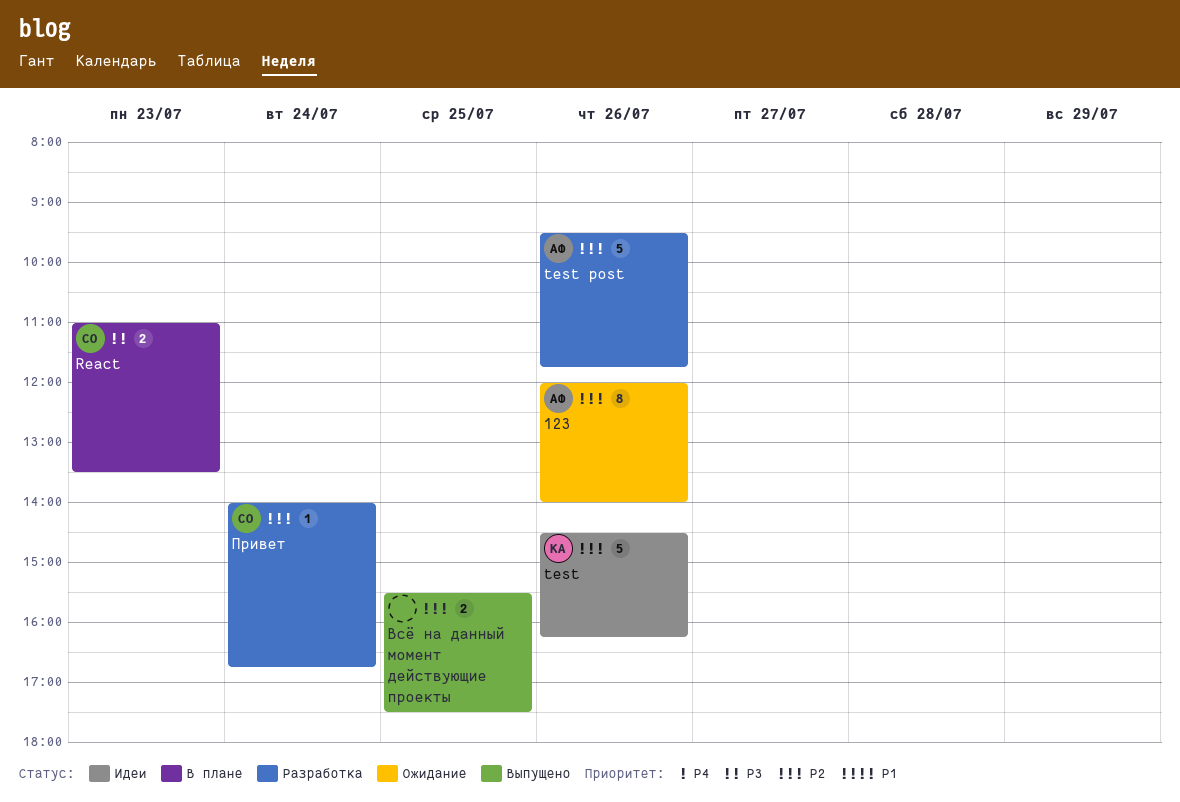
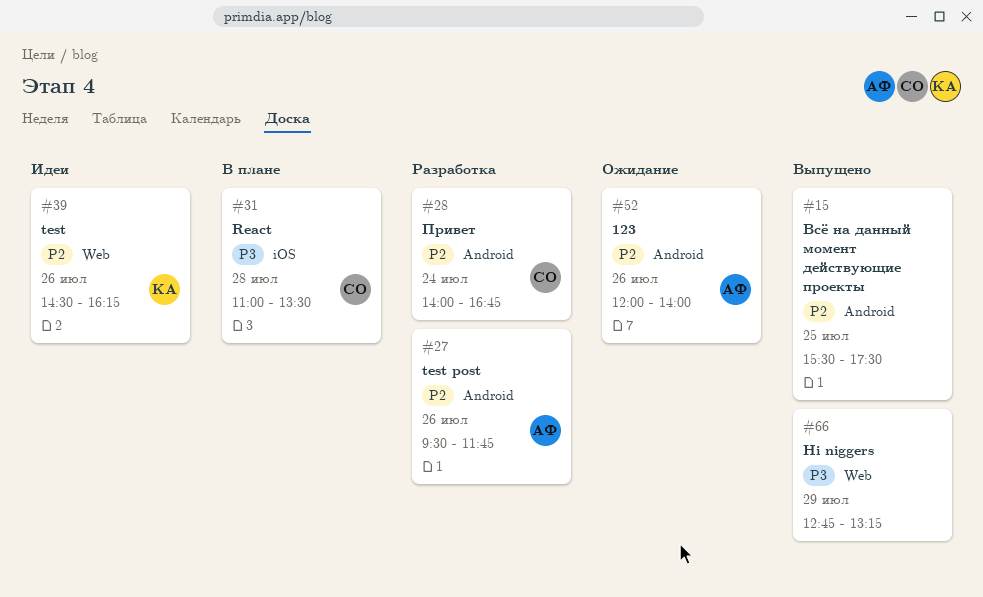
Hi niggers: none -> present
React, day: Jul 23 -> Jul 28

